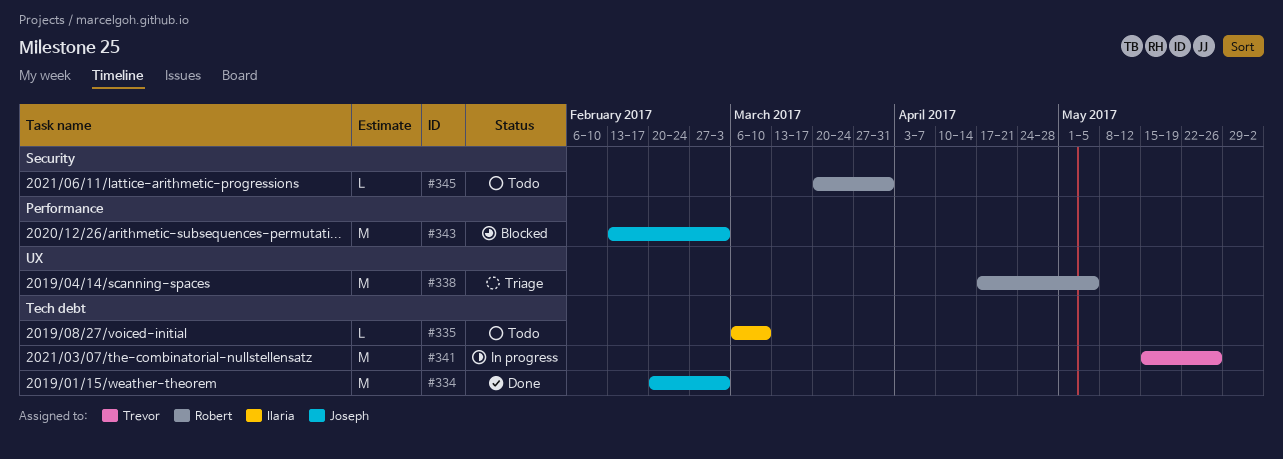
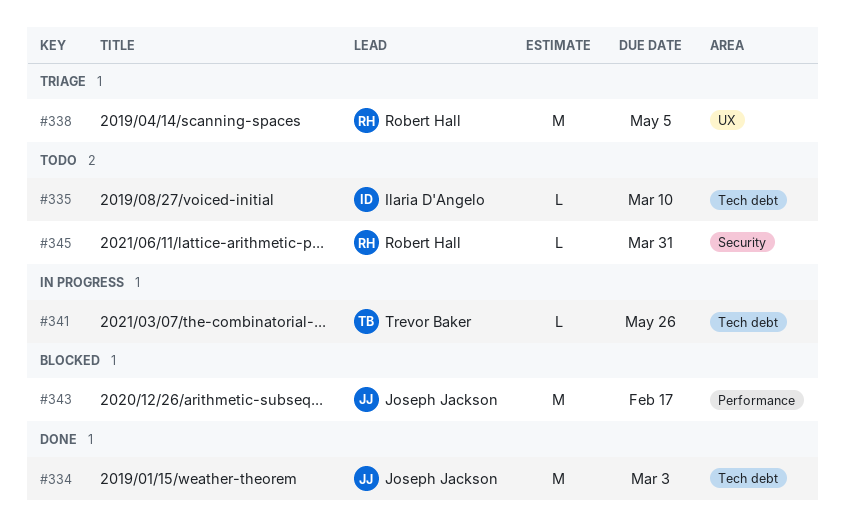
#341, estimate: M -> L
#343, due: Mar 3 -> Feb 17

